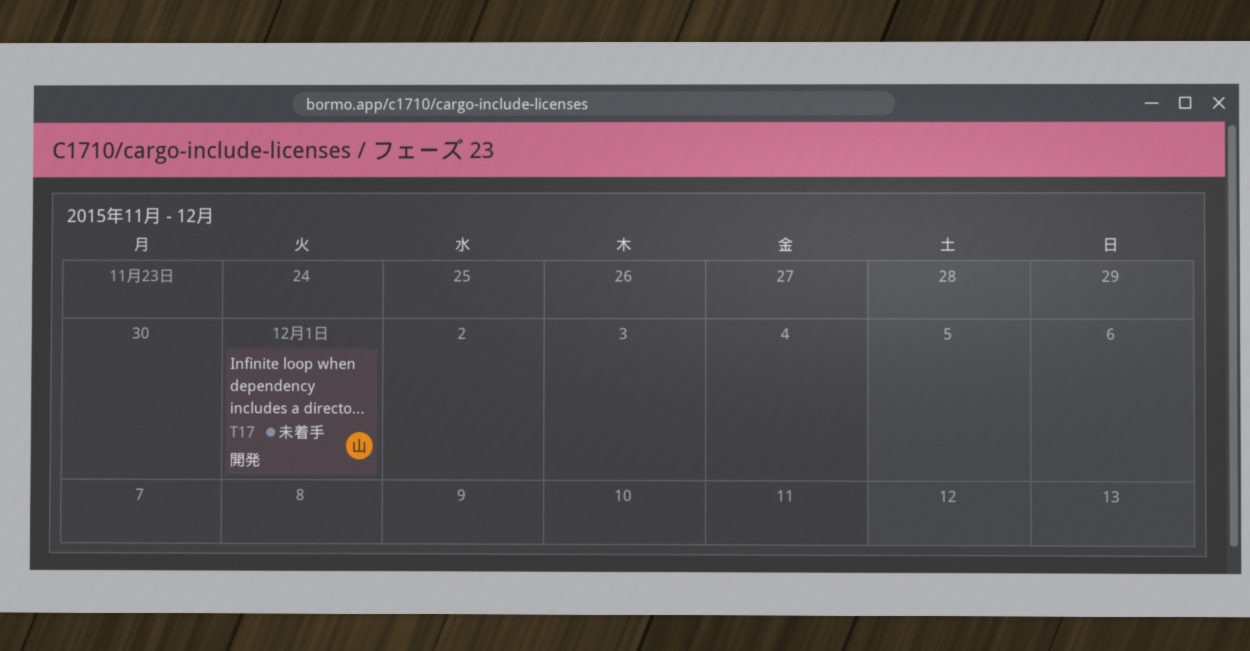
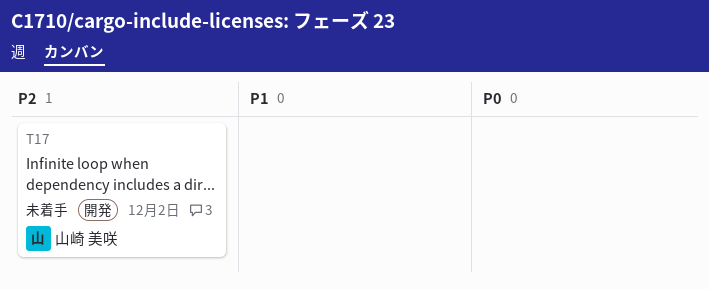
T17, due: Dec 1 -> Dec 2

